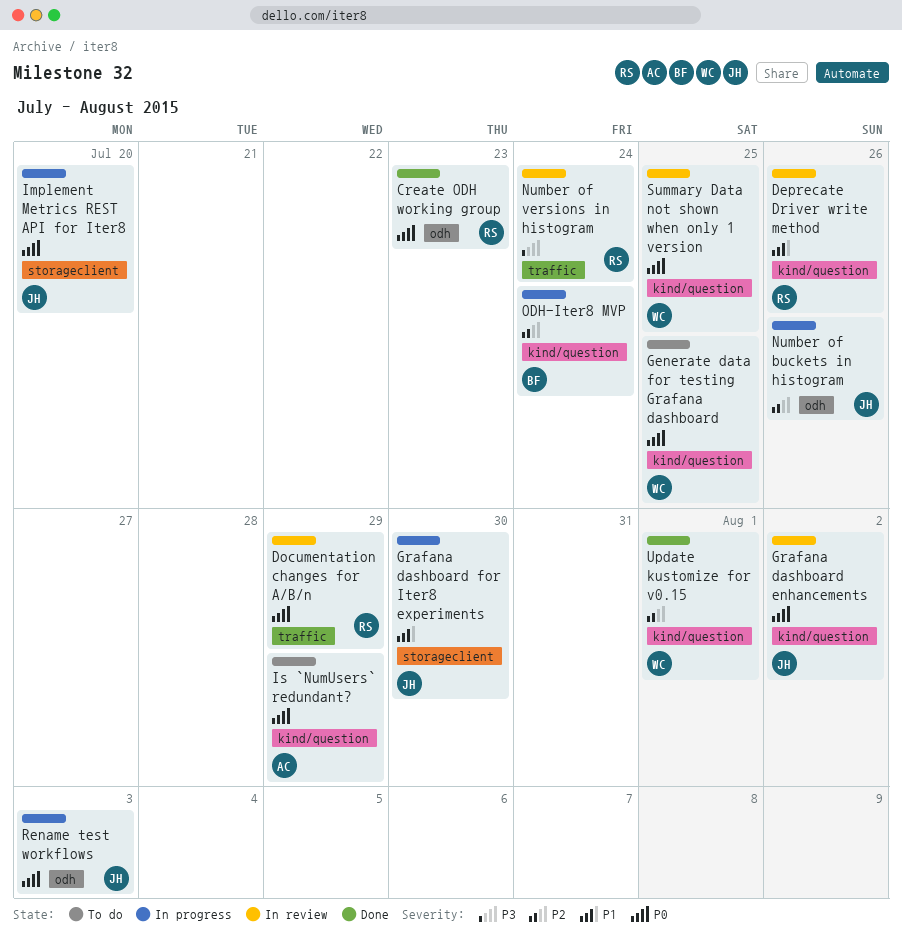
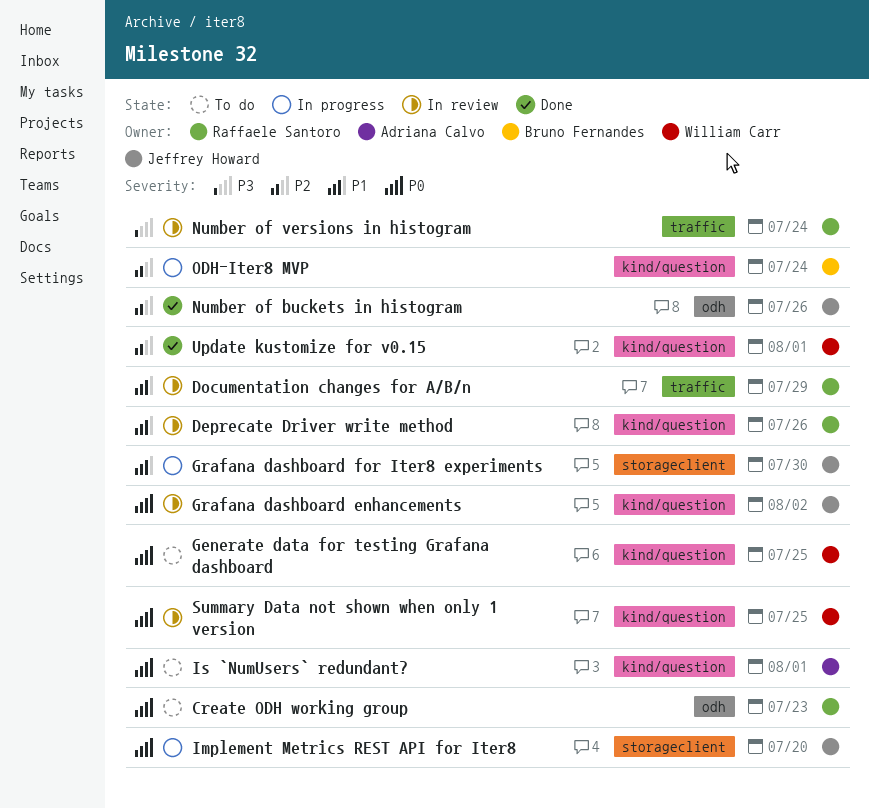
Create ODH working group, status: Done -> To do
Documentation changes for A/B/n, priority: P0 -> P1
Is `NumUsers` redundant?, due: Jul 29 -> Aug 1
Number of buckets in histogram, status: In progress -> Done
Rename test workflows: present -> none

